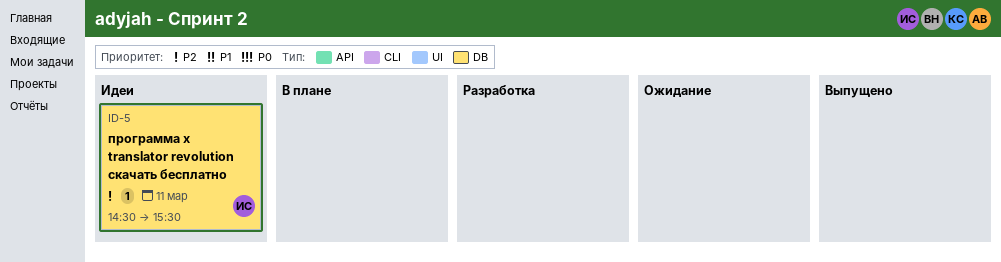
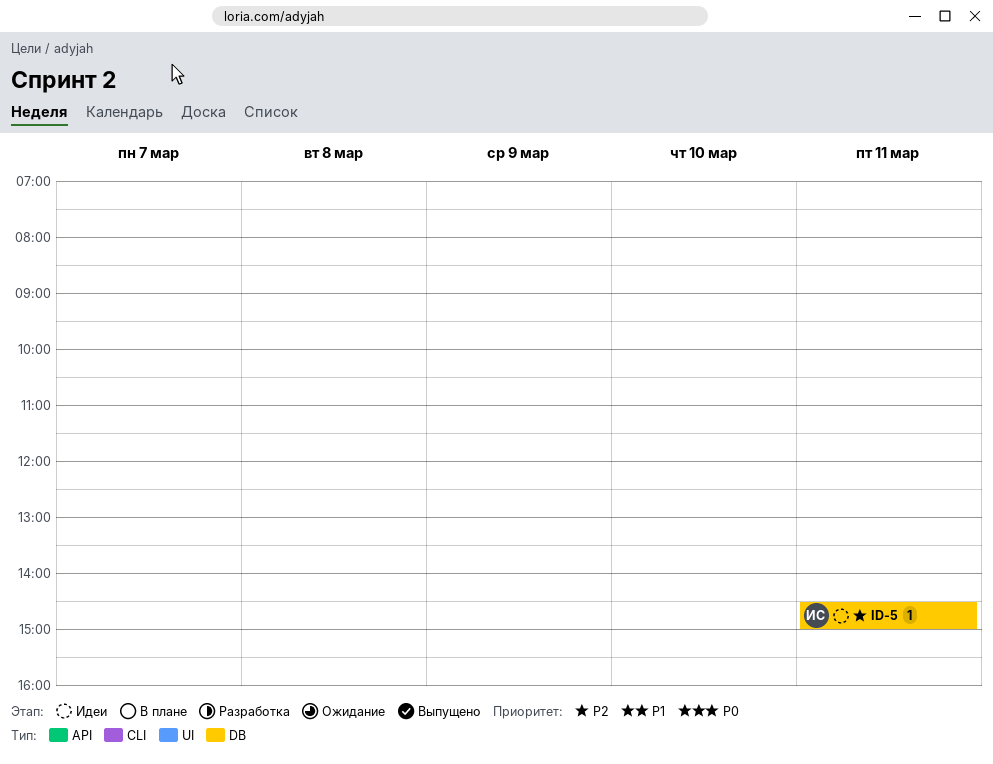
ID-5, ends: 15:30 -> 15:00

